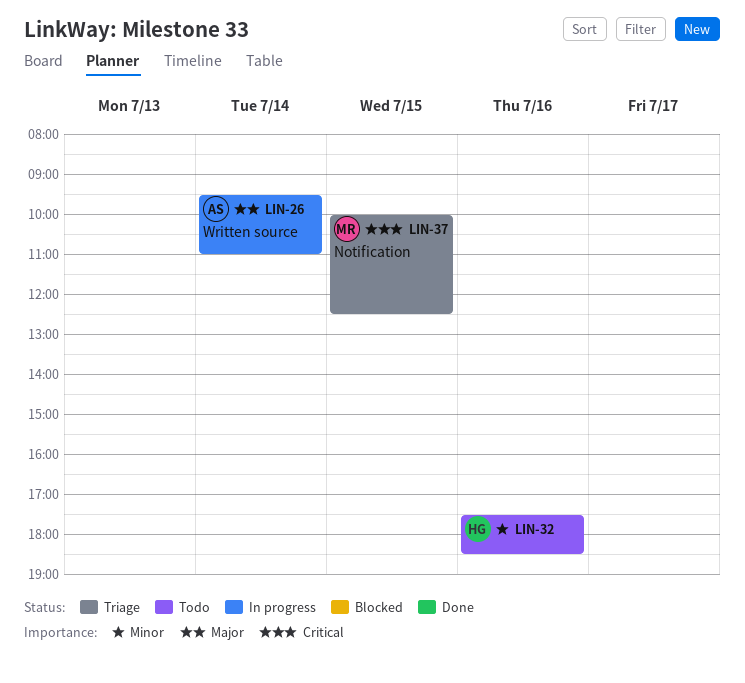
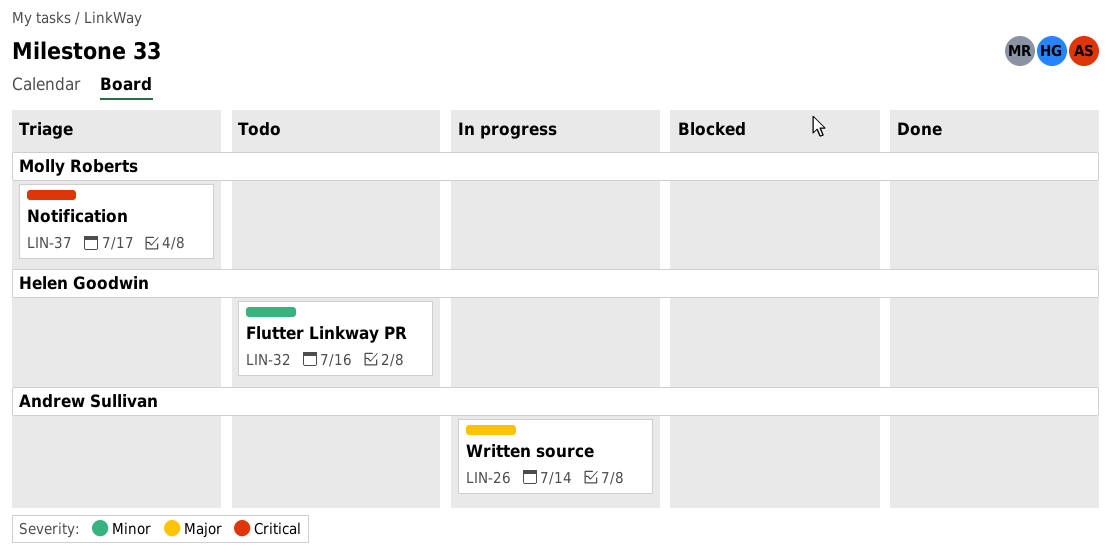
LIN-37, day: Jul 15 -> Jul 17

